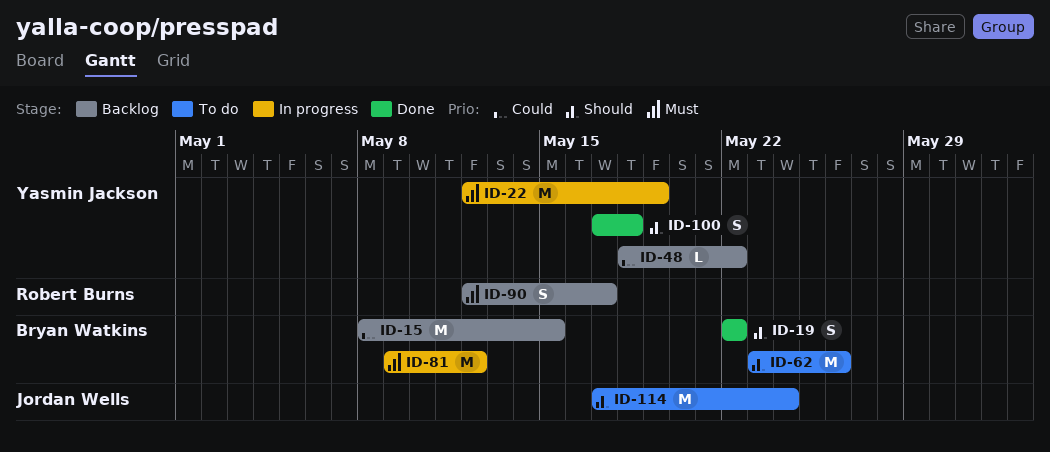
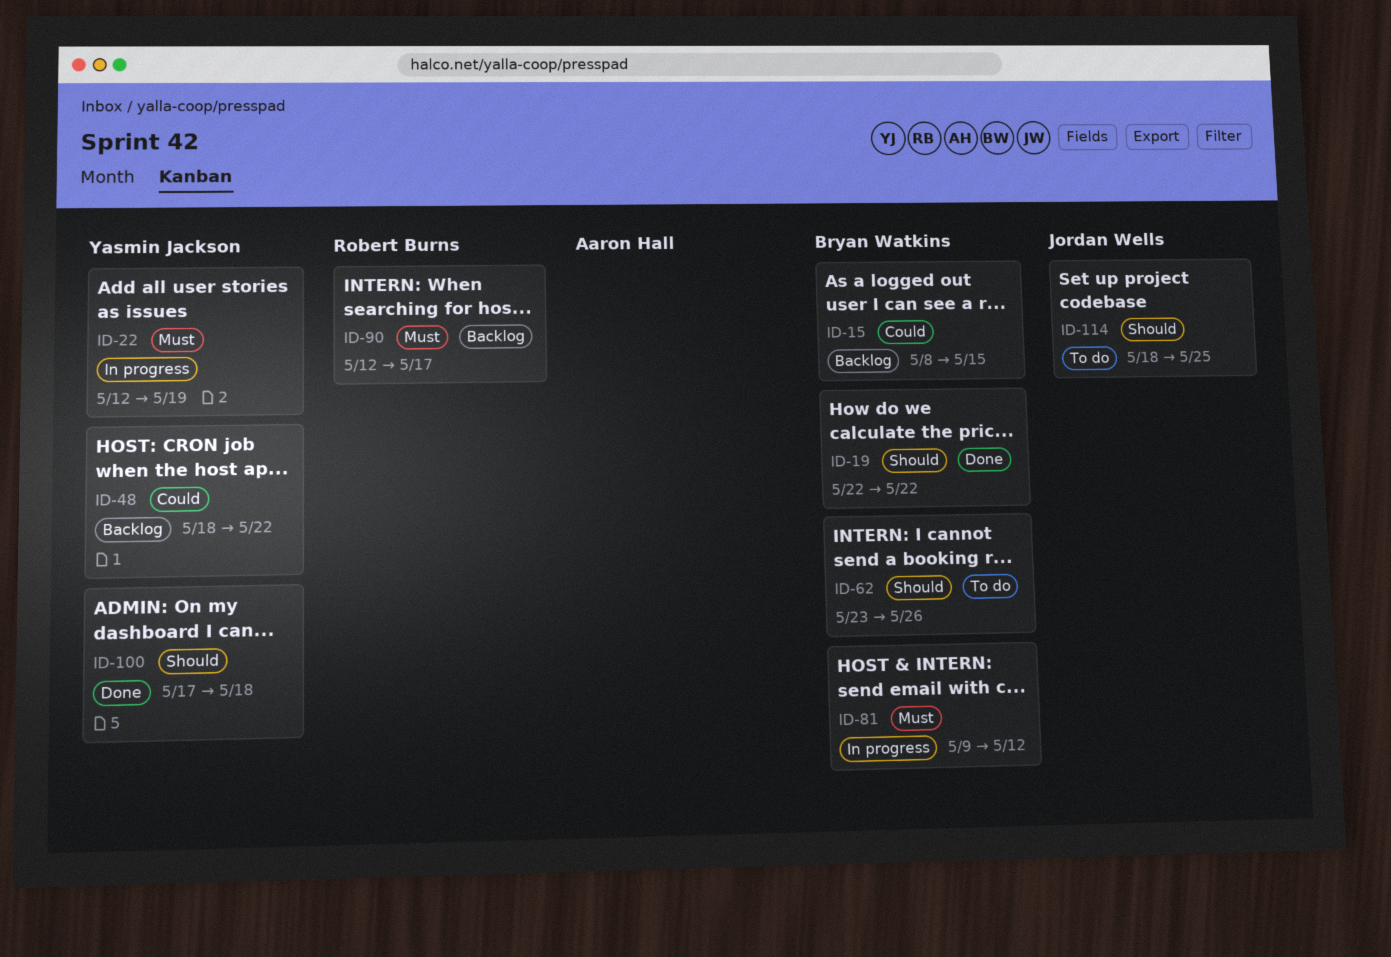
ID-114, start: May 17 -> May 18
ID-114, due: May 24 -> May 25

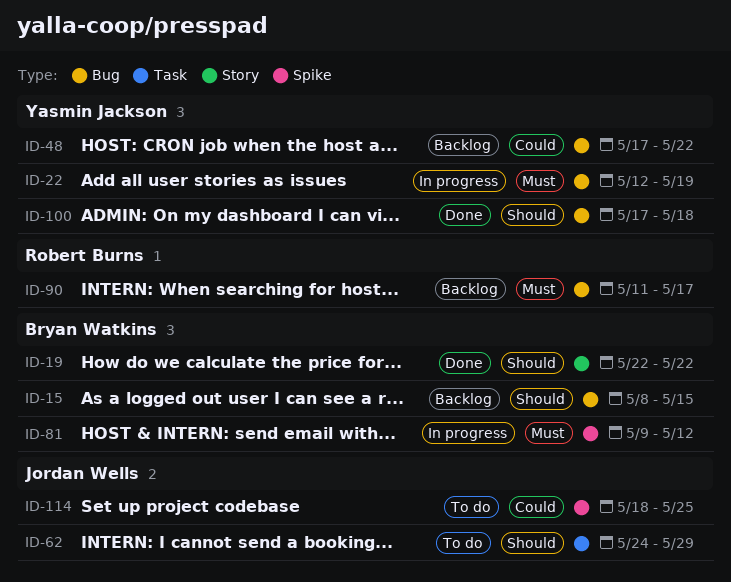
ID-15, priority: Could -> Should
ID-48, start: May 18 -> May 17
ID-62, owner: Bryan Watkins -> Jordan Wells
ID-62, start: May 23 -> May 24
ID-62, due: May 26 -> May 29
ID-90, start: May 12 -> May 11
ID-114, priority: Should -> Could

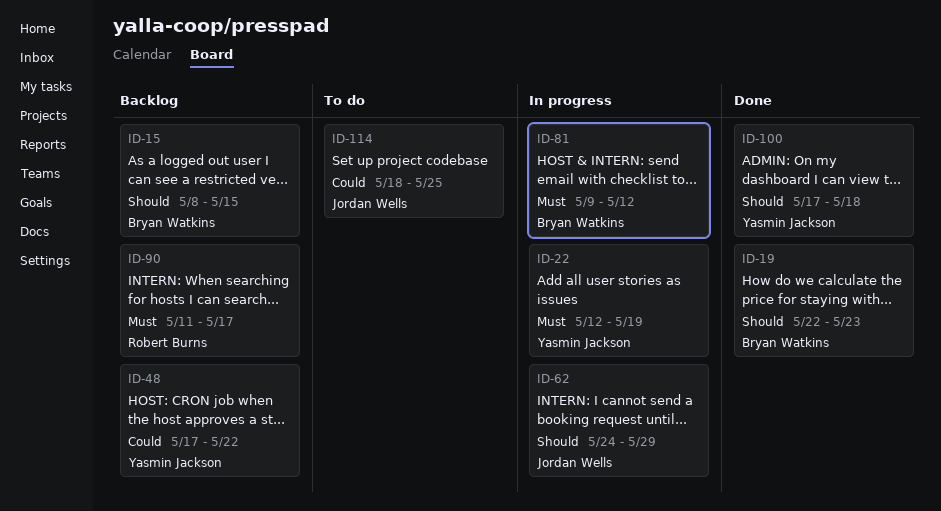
ID-19, due: May 22 -> May 23
ID-62, status: To do -> In progress

